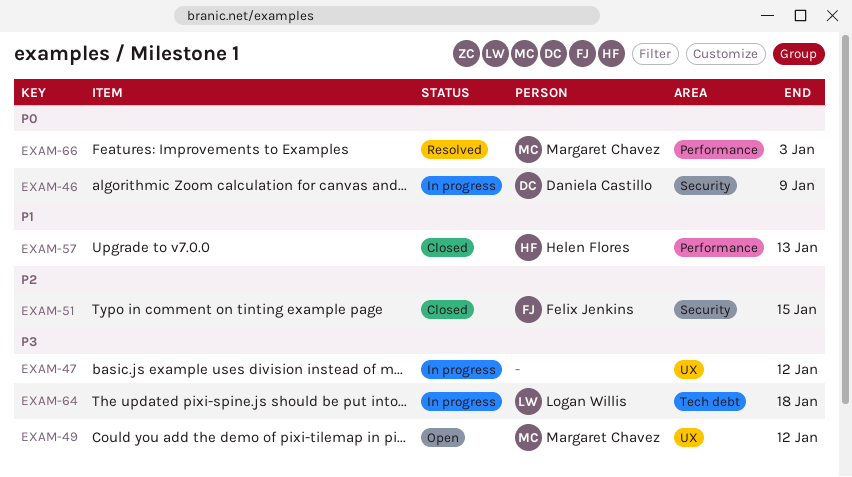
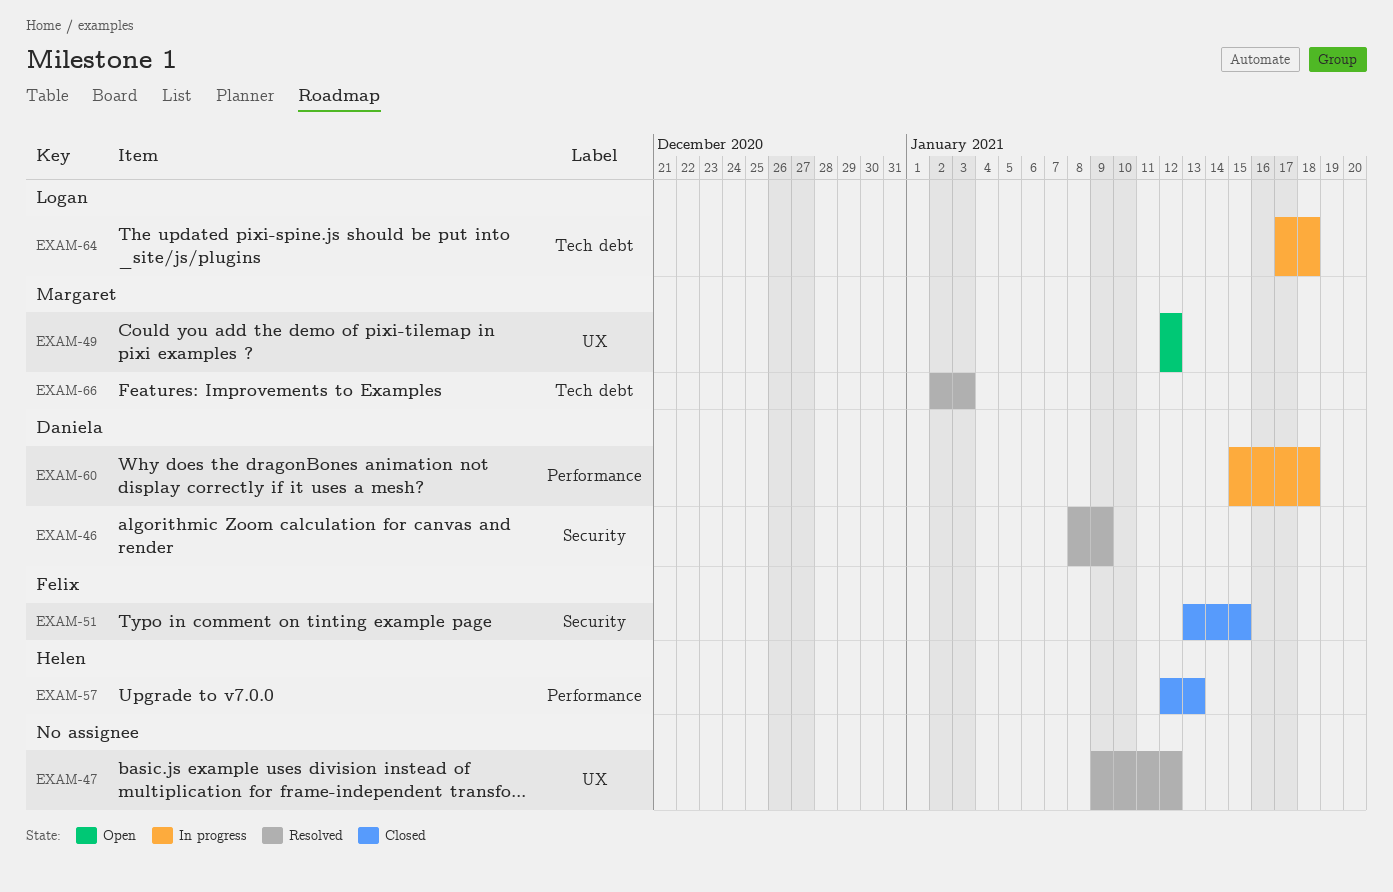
EXAM-46, status: In progress -> Resolved
EXAM-47, status: In progress -> Resolved
EXAM-60: none -> present
EXAM-66, label: Performance -> Tech debt

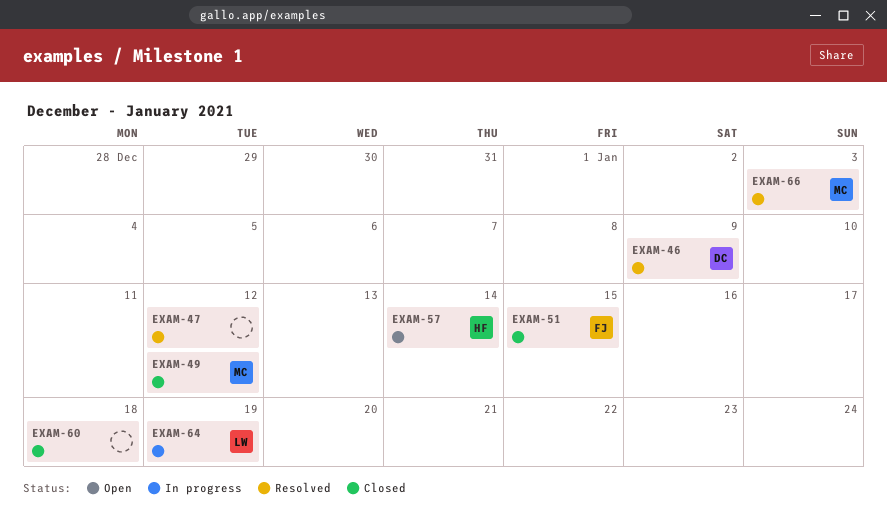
EXAM-49, status: Open -> Closed
EXAM-57, status: Closed -> Open
EXAM-57, due: Jan 13 -> Jan 14
EXAM-60, status: In progress -> Closed
EXAM-60, owner: Daniela -> none
EXAM-64, due: Jan 18 -> Jan 19

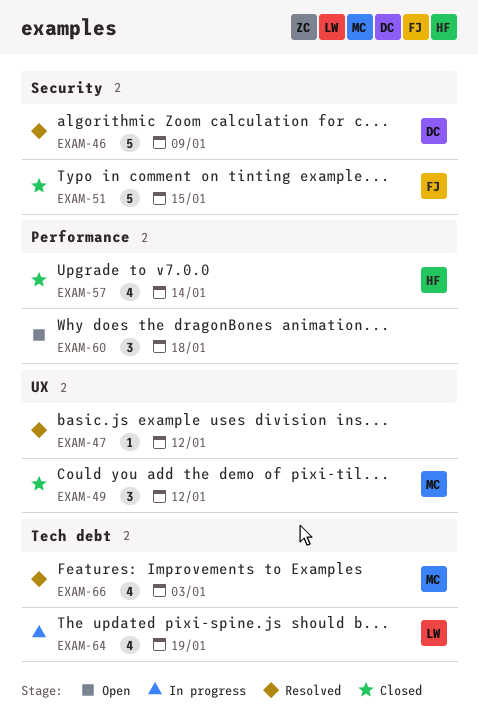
EXAM-57, status: Open -> Closed
EXAM-60, status: Closed -> Open

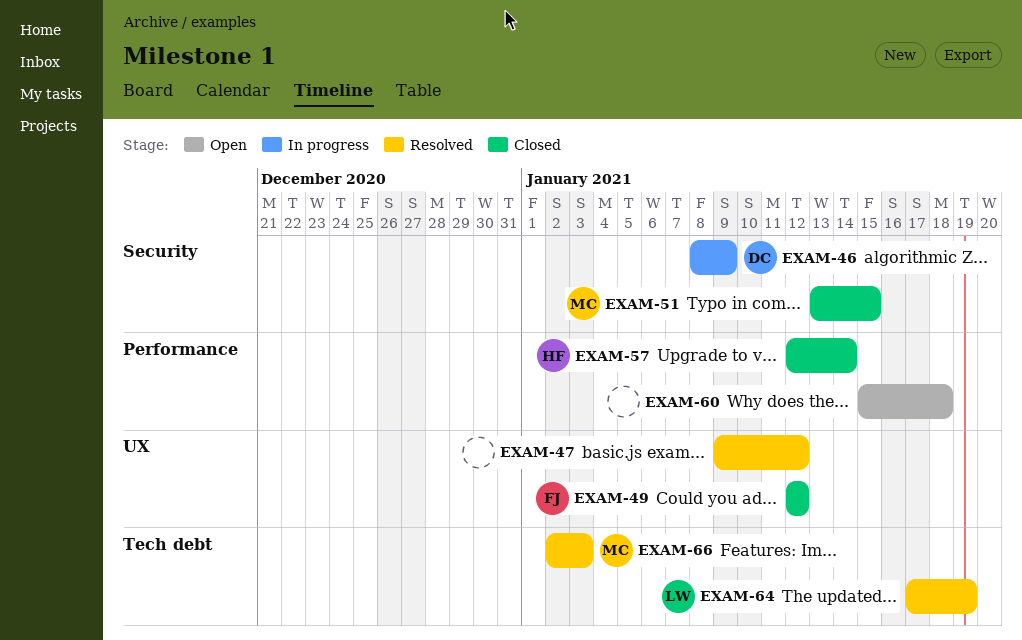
EXAM-46, status: Resolved -> In progress
EXAM-49, owner: MC -> FJ
EXAM-51, owner: FJ -> MC
EXAM-64, status: In progress -> Resolved

